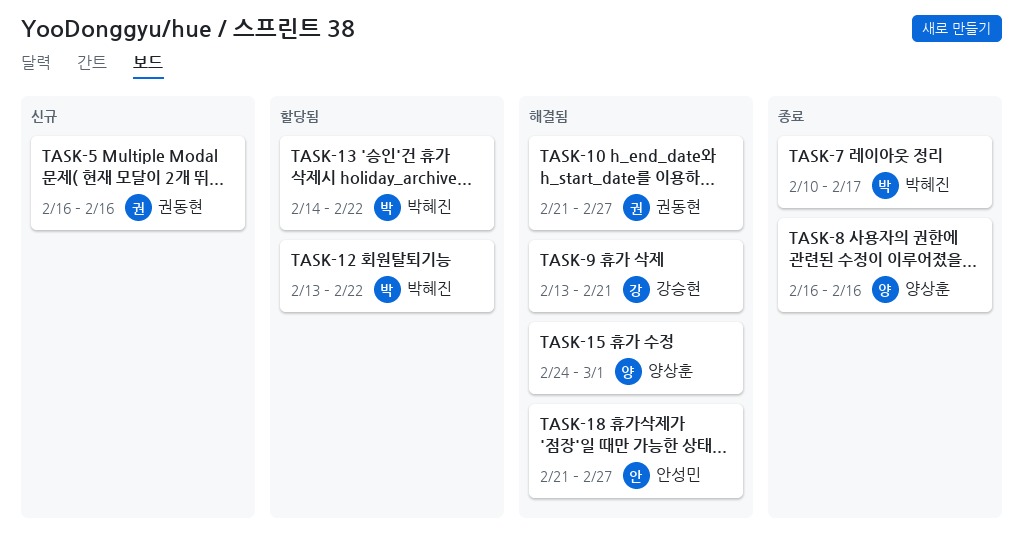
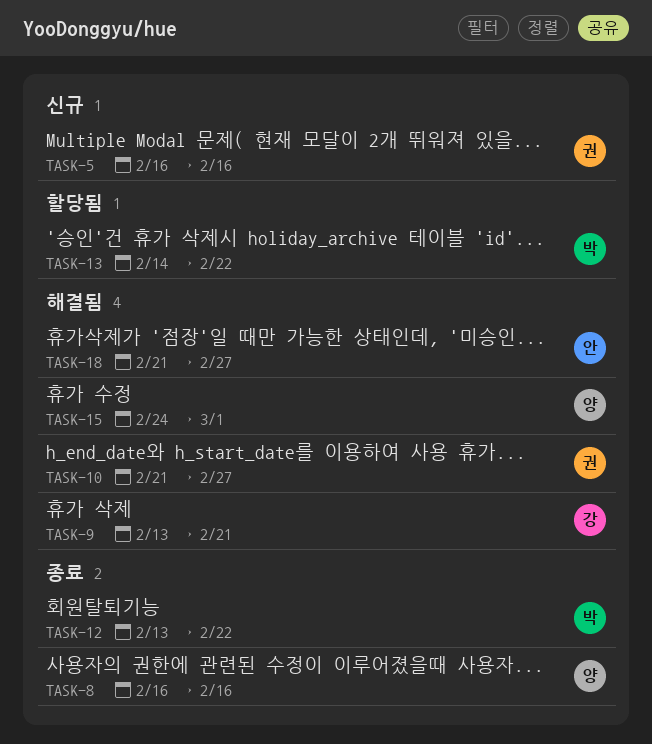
TASK-7: present -> none
TASK-12, status: 할당됨 -> 종료

